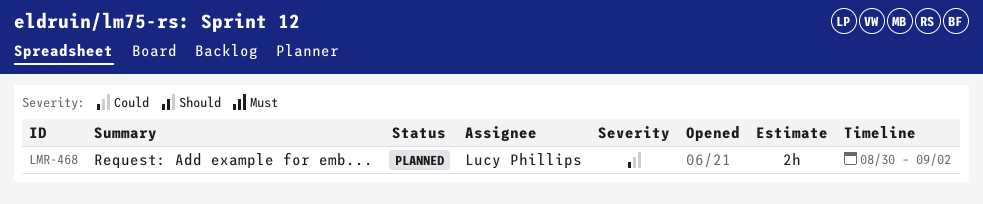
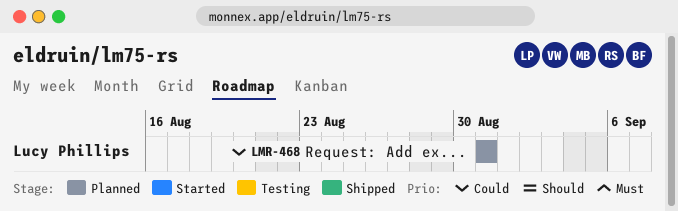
LMR-468, start: Aug 30 -> Aug 31
LMR-468, due: Sep 2 -> Aug 31

